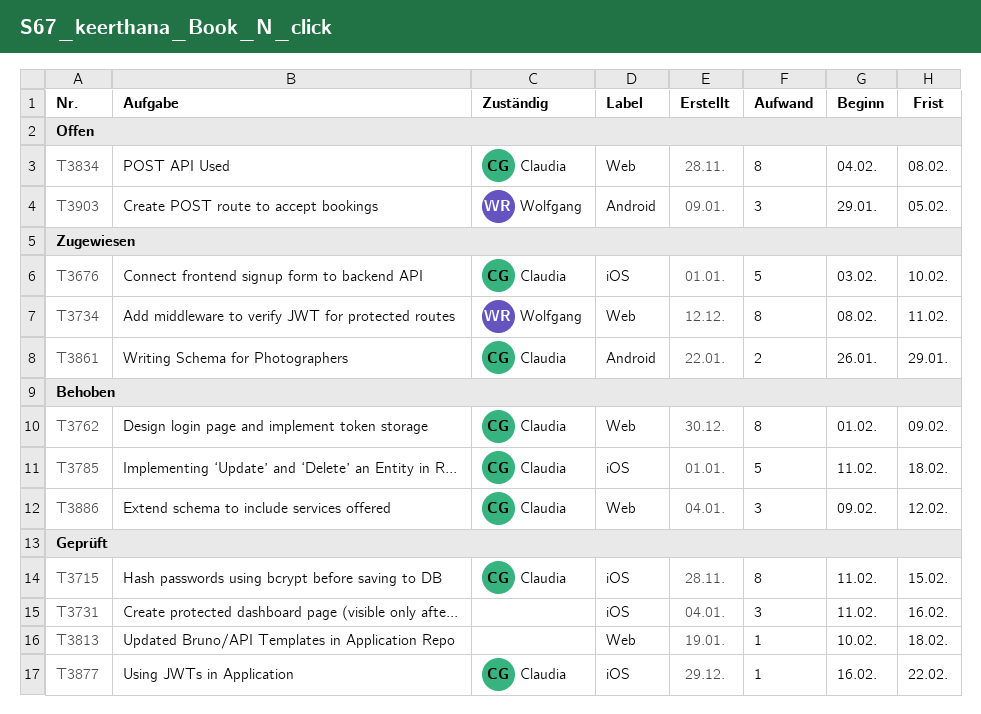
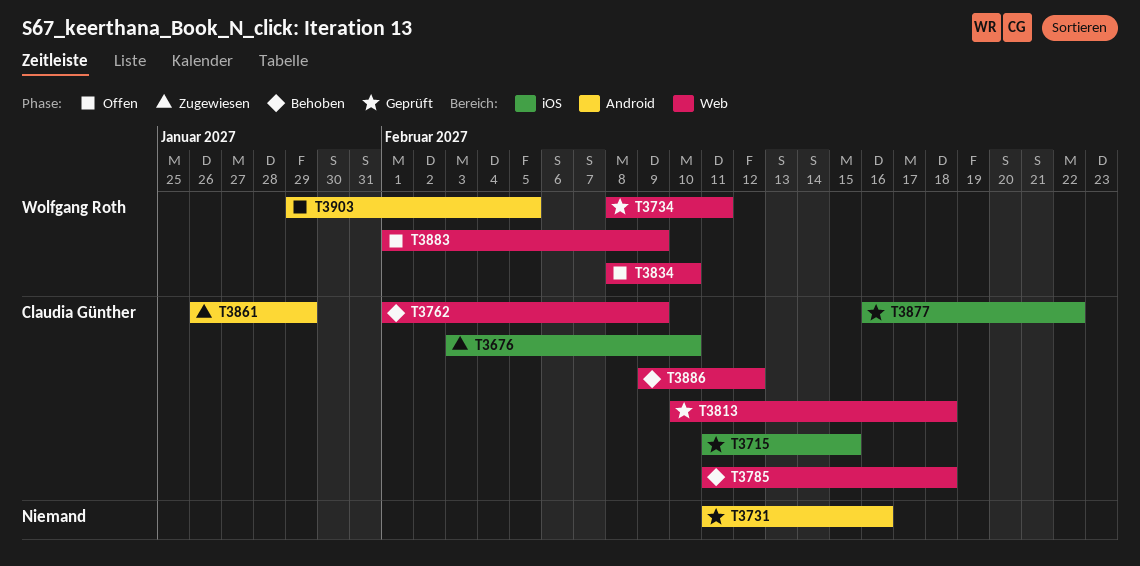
T3731, label: iOS -> Android
T3734, status: Zugewiesen -> Geprüft
T3785, label: iOS -> Web
T3813, owner: none -> Claudia Günther
T3834, owner: Claudia Günther -> Wolfgang Roth
T3834, start: Feb 4 -> Feb 8
T3834, due: Feb 8 -> Feb 10
T3883: none -> present

